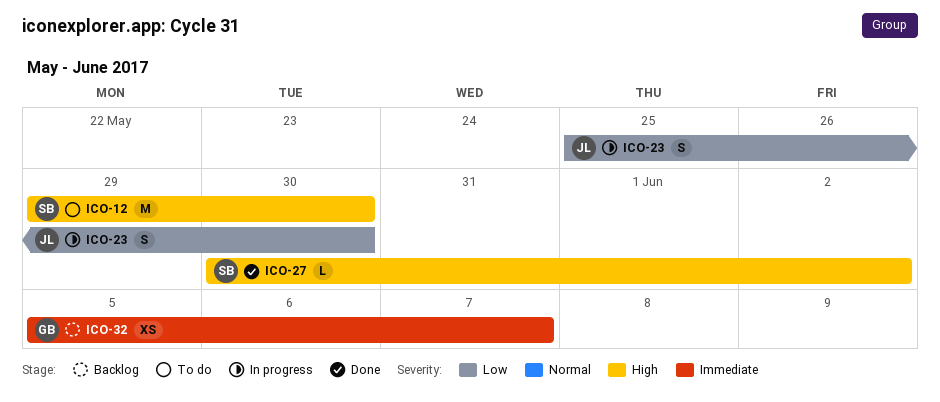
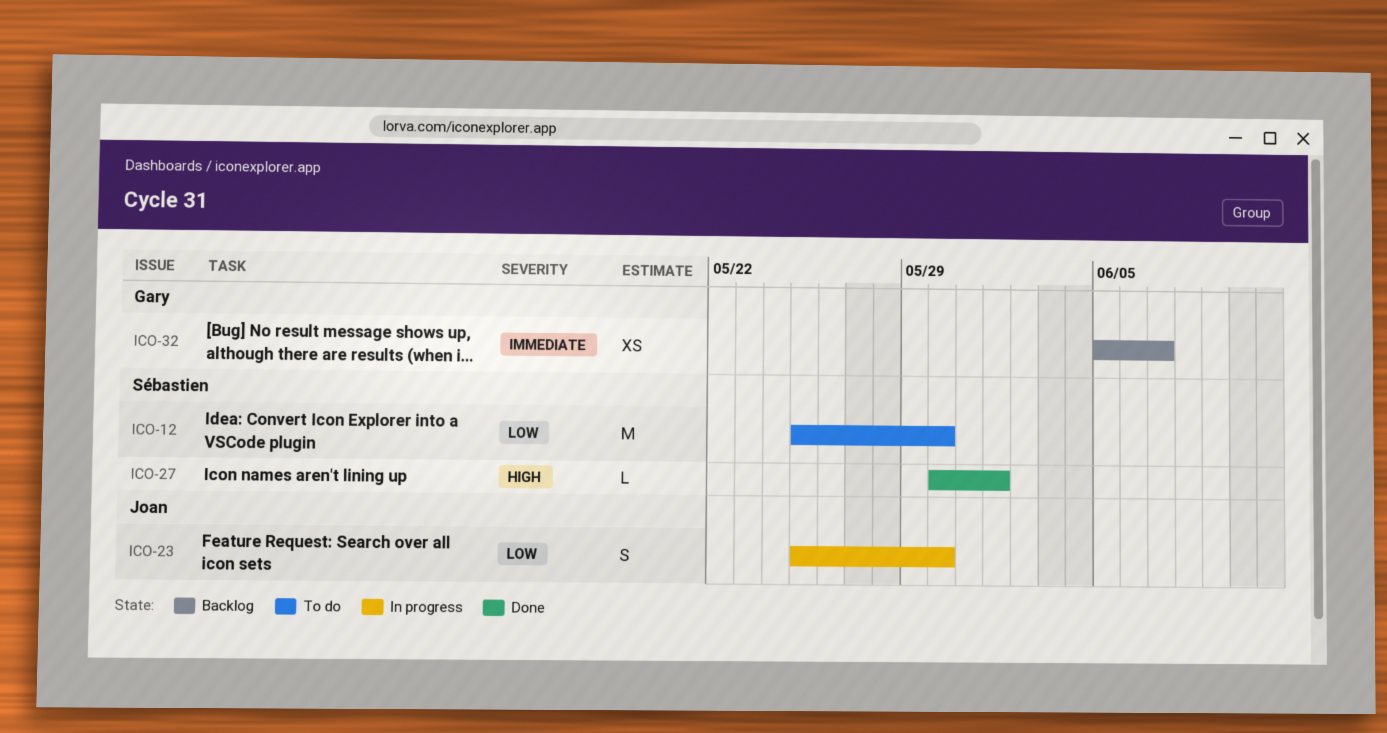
ICO-12, priority: High -> Low
ICO-12, start: May 29 -> May 25
ICO-27, due: Jun 2 -> Jun 1

